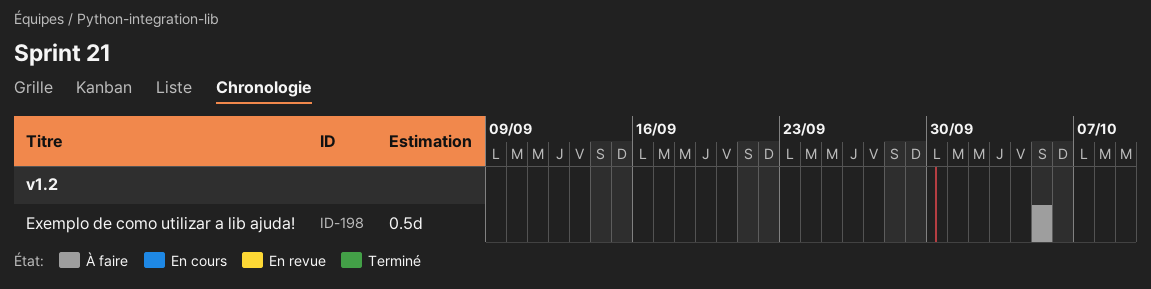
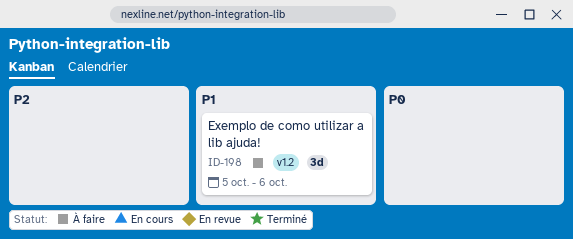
ID-198, estimate: 0.5d -> 3d
ID-198, due: Oct 5 -> Oct 6

